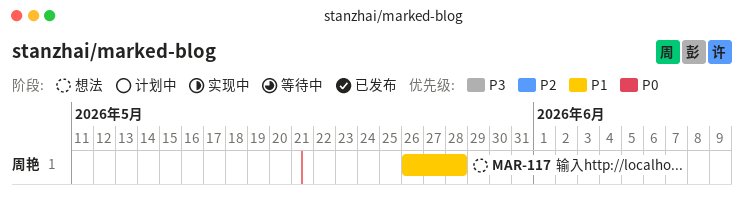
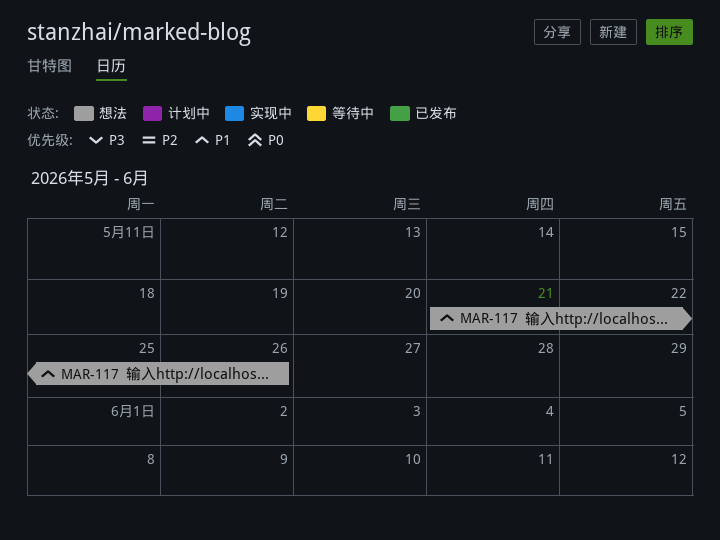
MAR-117, start: May 26 -> May 21
MAR-117, due: May 28 -> May 26

